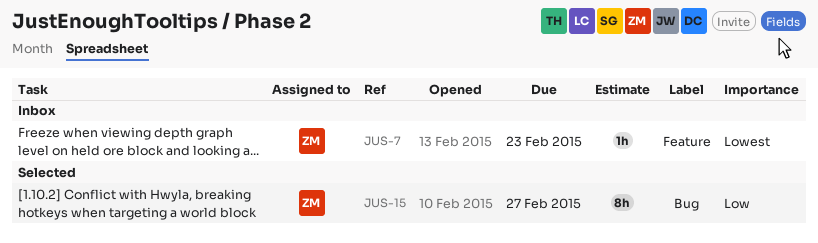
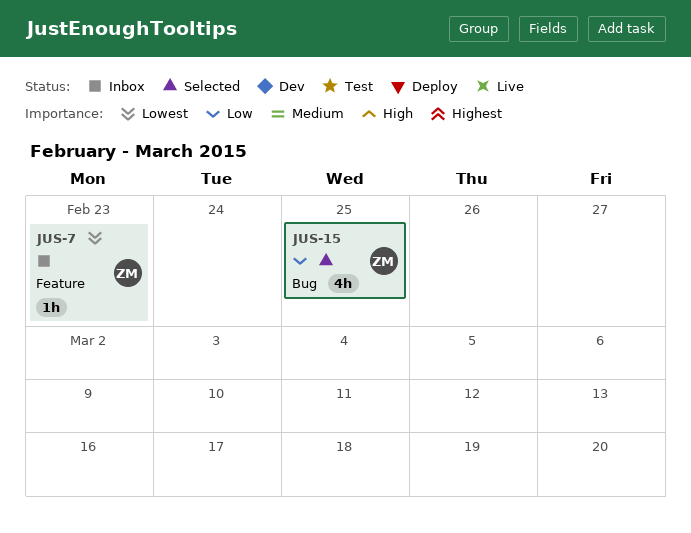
JUS-15, estimate: 8h -> 4h
JUS-15, due: Feb 27 -> Feb 25

